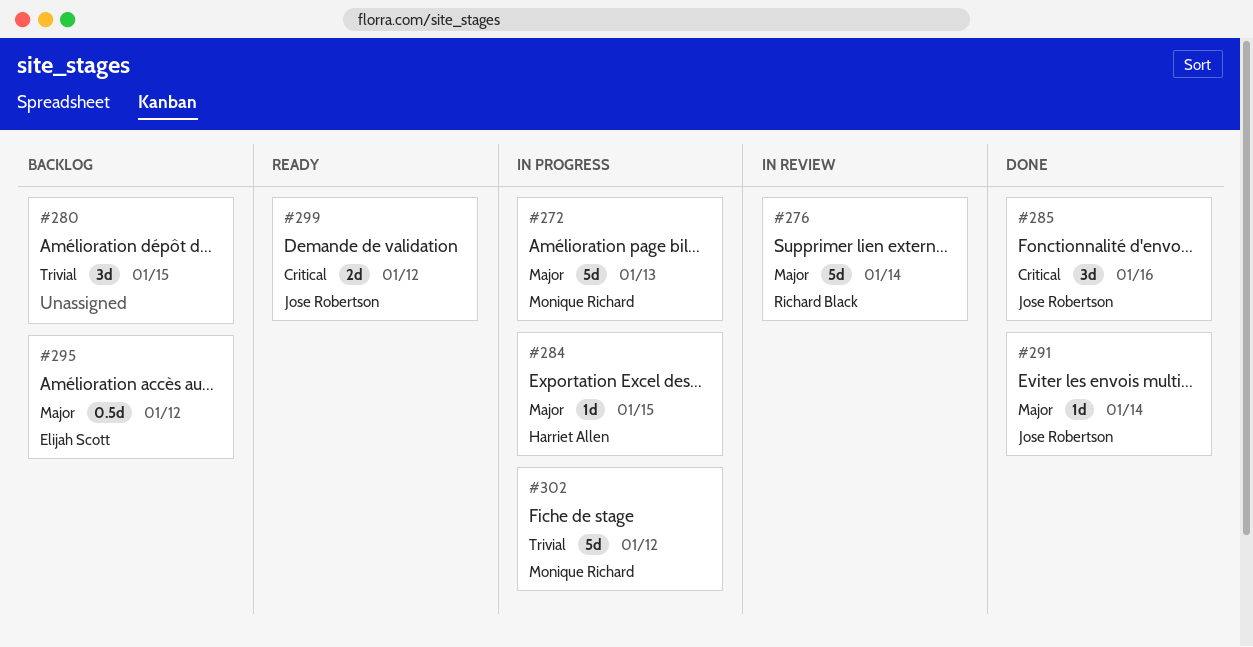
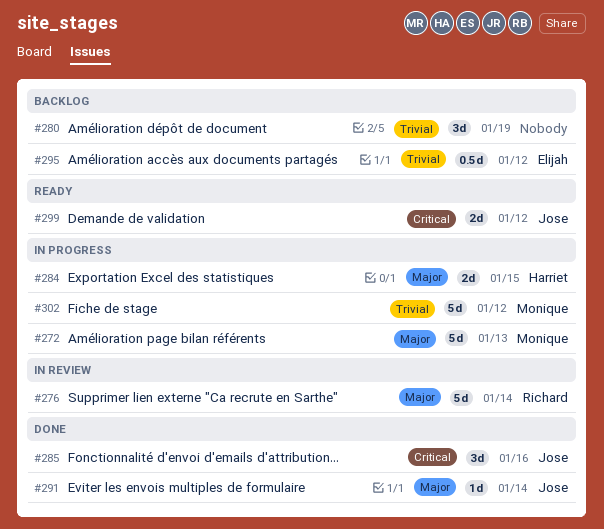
#280, due: Jan 15 -> Jan 19
#284, estimate: 1d -> 2d
#295, priority: Major -> Trivial

